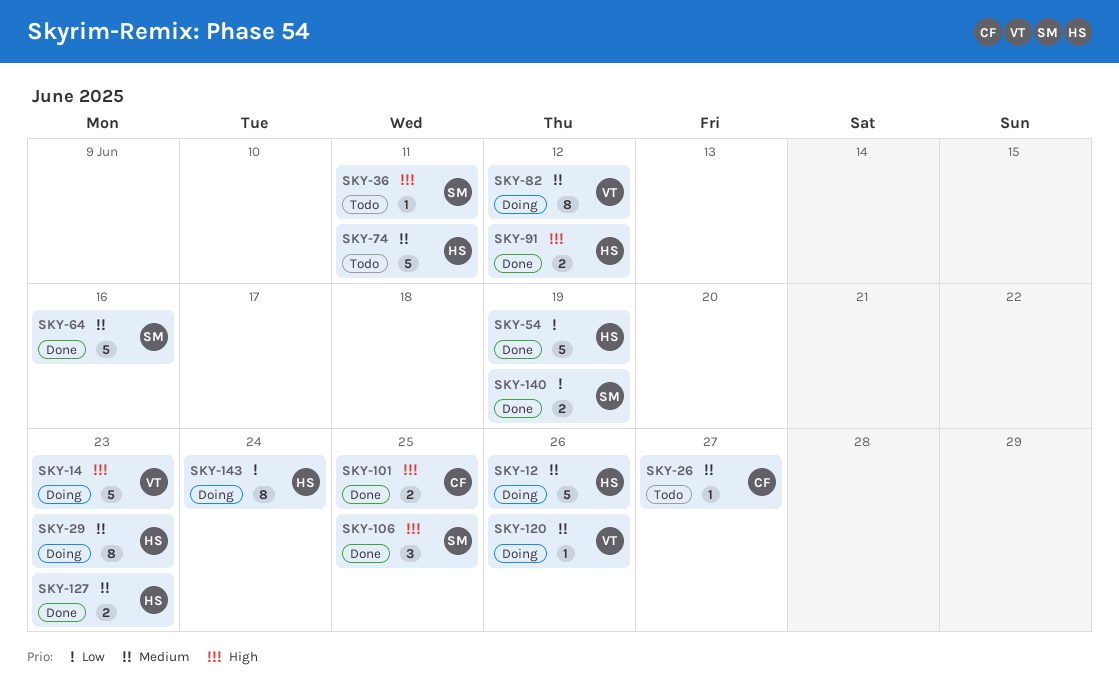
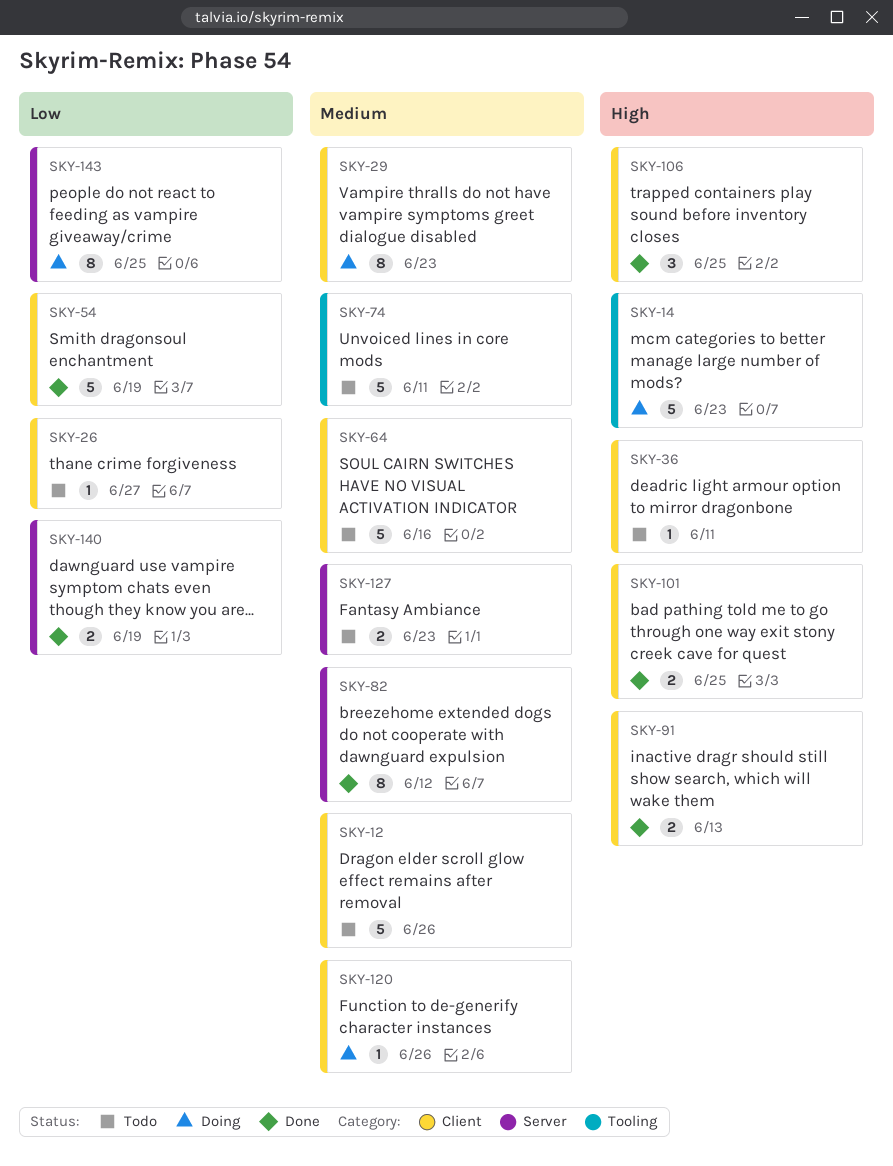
SKY-12, status: Doing -> Todo
SKY-26, priority: Medium -> Low
SKY-64, status: Done -> Todo
SKY-82, status: Doing -> Done
SKY-91, due: Jun 12 -> Jun 13
SKY-127, status: Done -> Todo
SKY-143, due: Jun 24 -> Jun 25

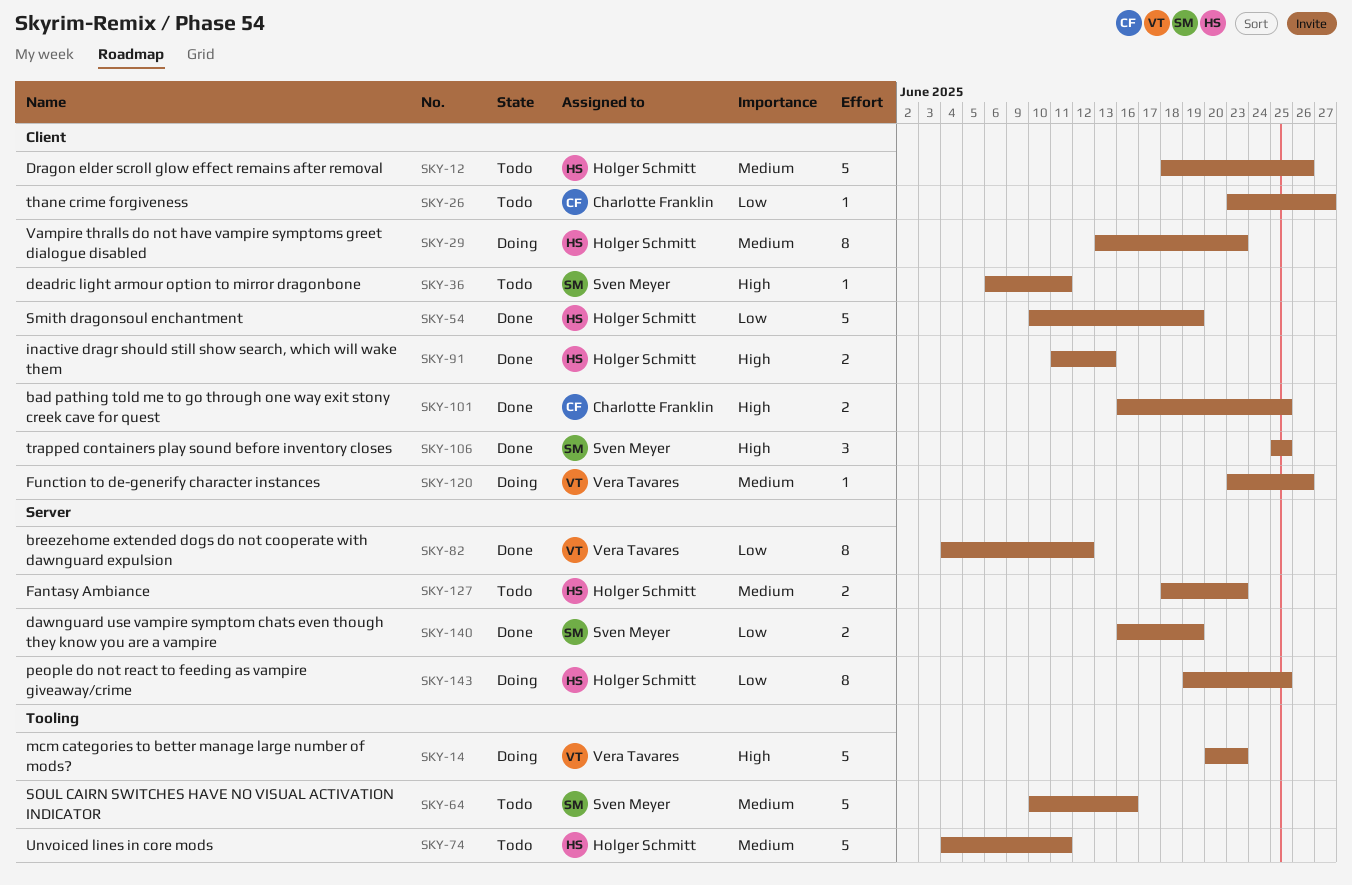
SKY-64, label: Client -> Tooling
SKY-82, priority: Medium -> Low

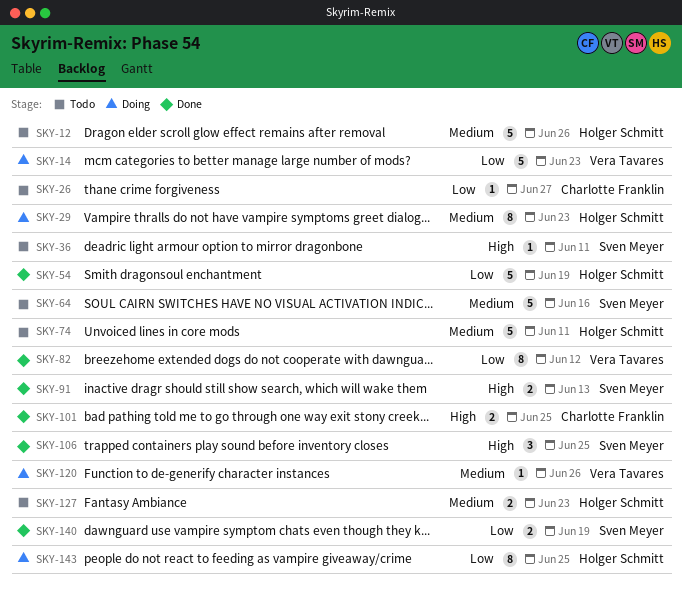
SKY-14, priority: High -> Low
SKY-91, owner: Holger Schmitt -> Sven Meyer

